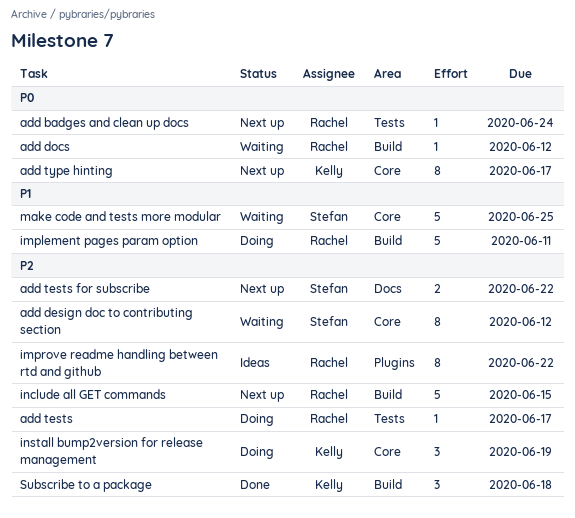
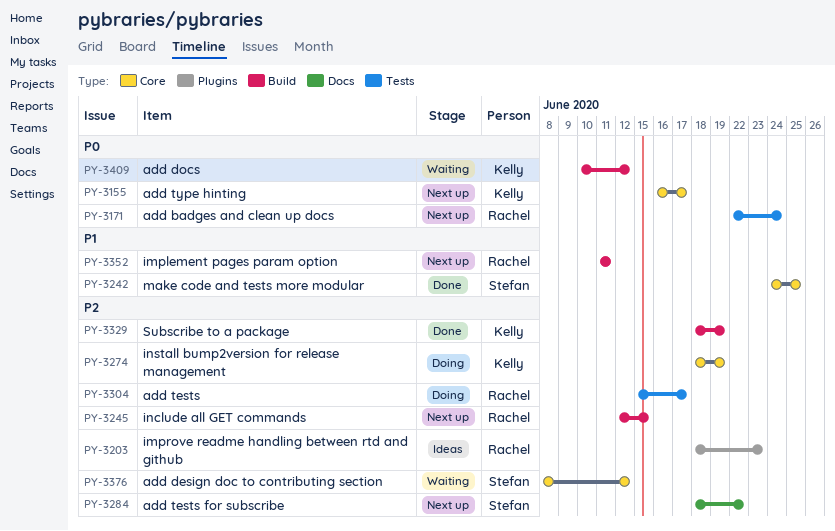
add docs, owner: Rachel -> Kelly
implement pages param option, status: Doing -> Next up
improve readme handling between rtd and github, due: Jun 22 -> Jun 23
make code and tests more modular, status: Waiting -> Done
Subscribe to a package, due: Jun 18 -> Jun 19

